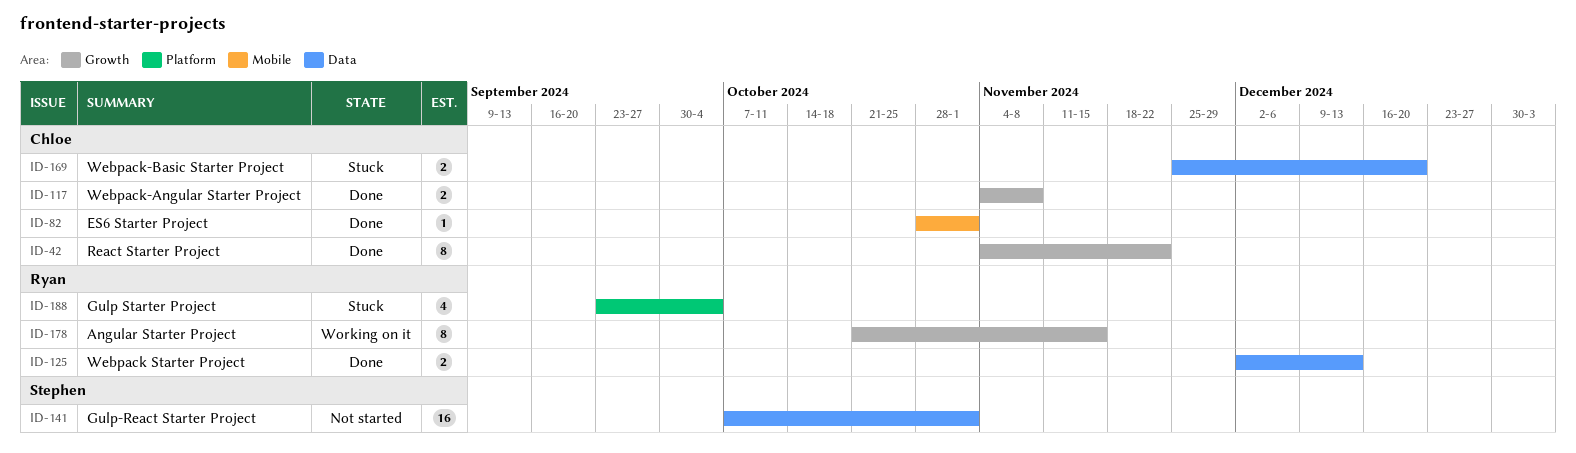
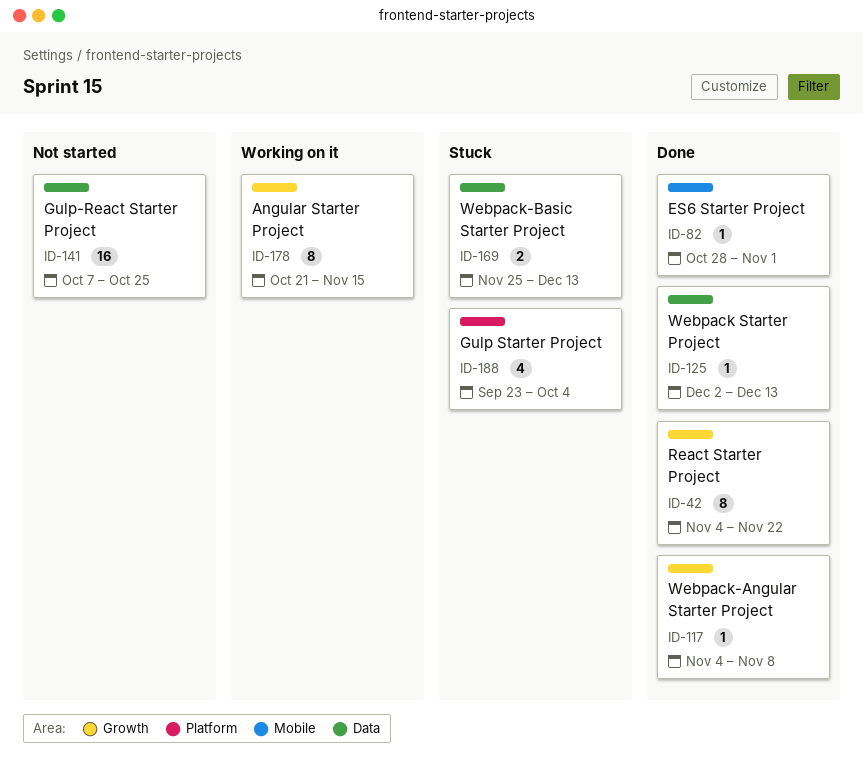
ID-117, estimate: 2 -> 1
ID-125, estimate: 2 -> 1
ID-141, due: Nov 1 -> Oct 25
ID-169, due: Dec 20 -> Dec 13

